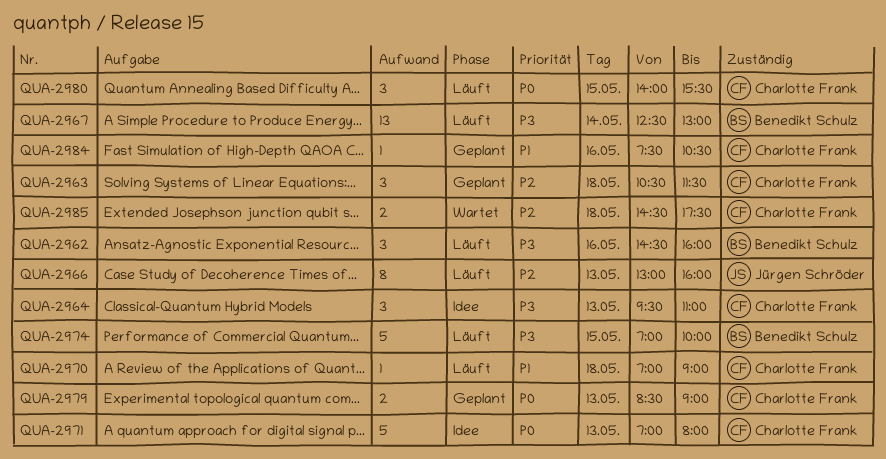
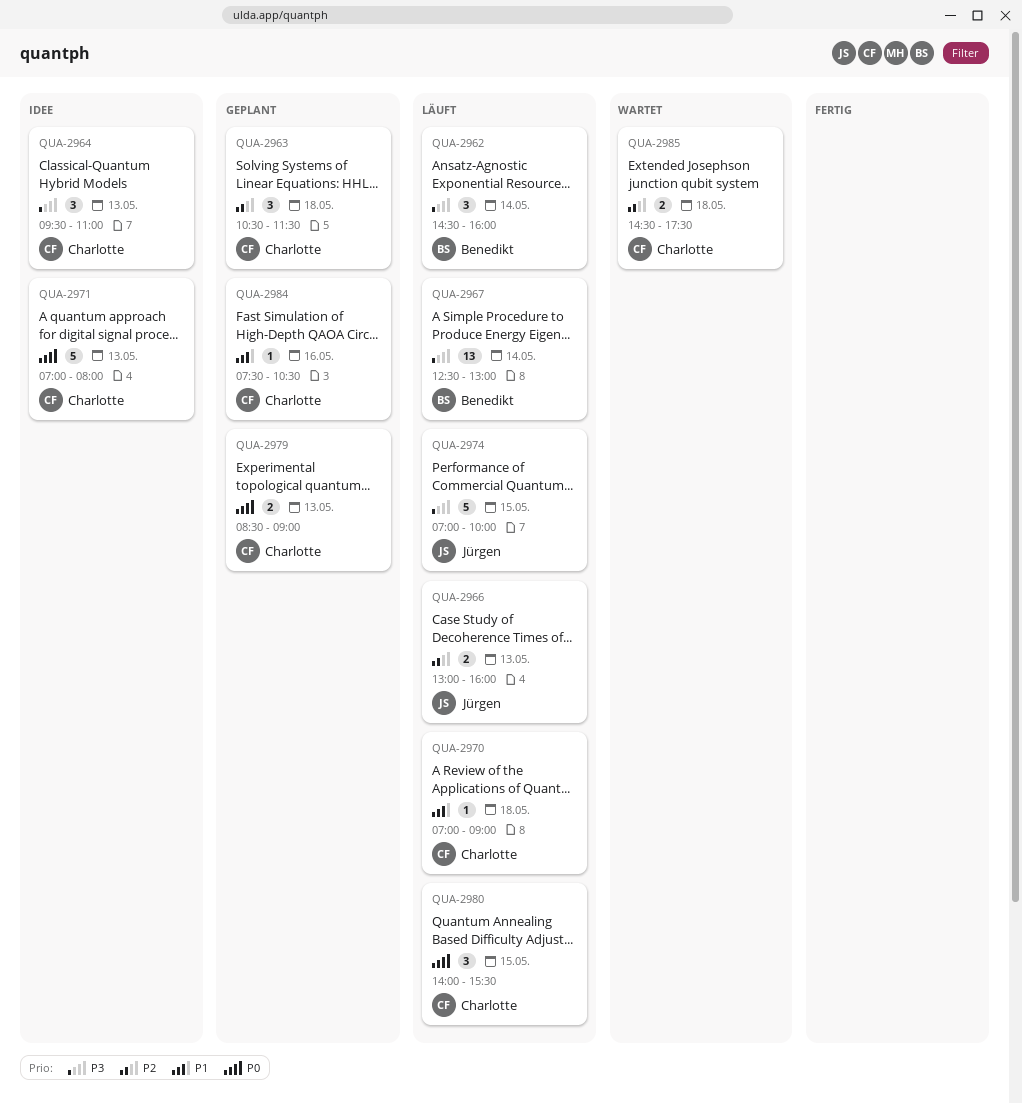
QUA-2962, day: May 16 -> May 14
QUA-2966, estimate: 8 -> 2
QUA-2974, owner: Benedikt Schulz -> Jürgen Schröder

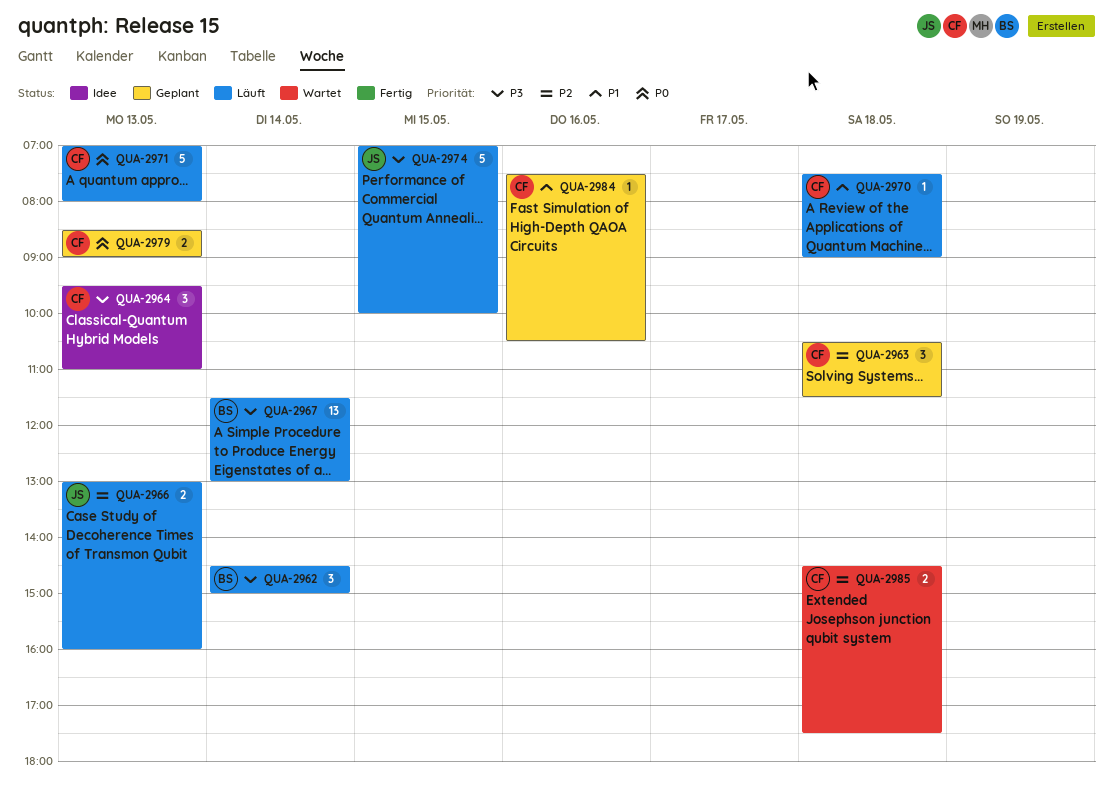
QUA-2962, ends: 16:00 -> 15:00
QUA-2967, begins: 12:30 -> 11:30
QUA-2970, begins: 07:00 -> 07:30
QUA-2971, status: Idee -> Läuft
QUA-2980: present -> none

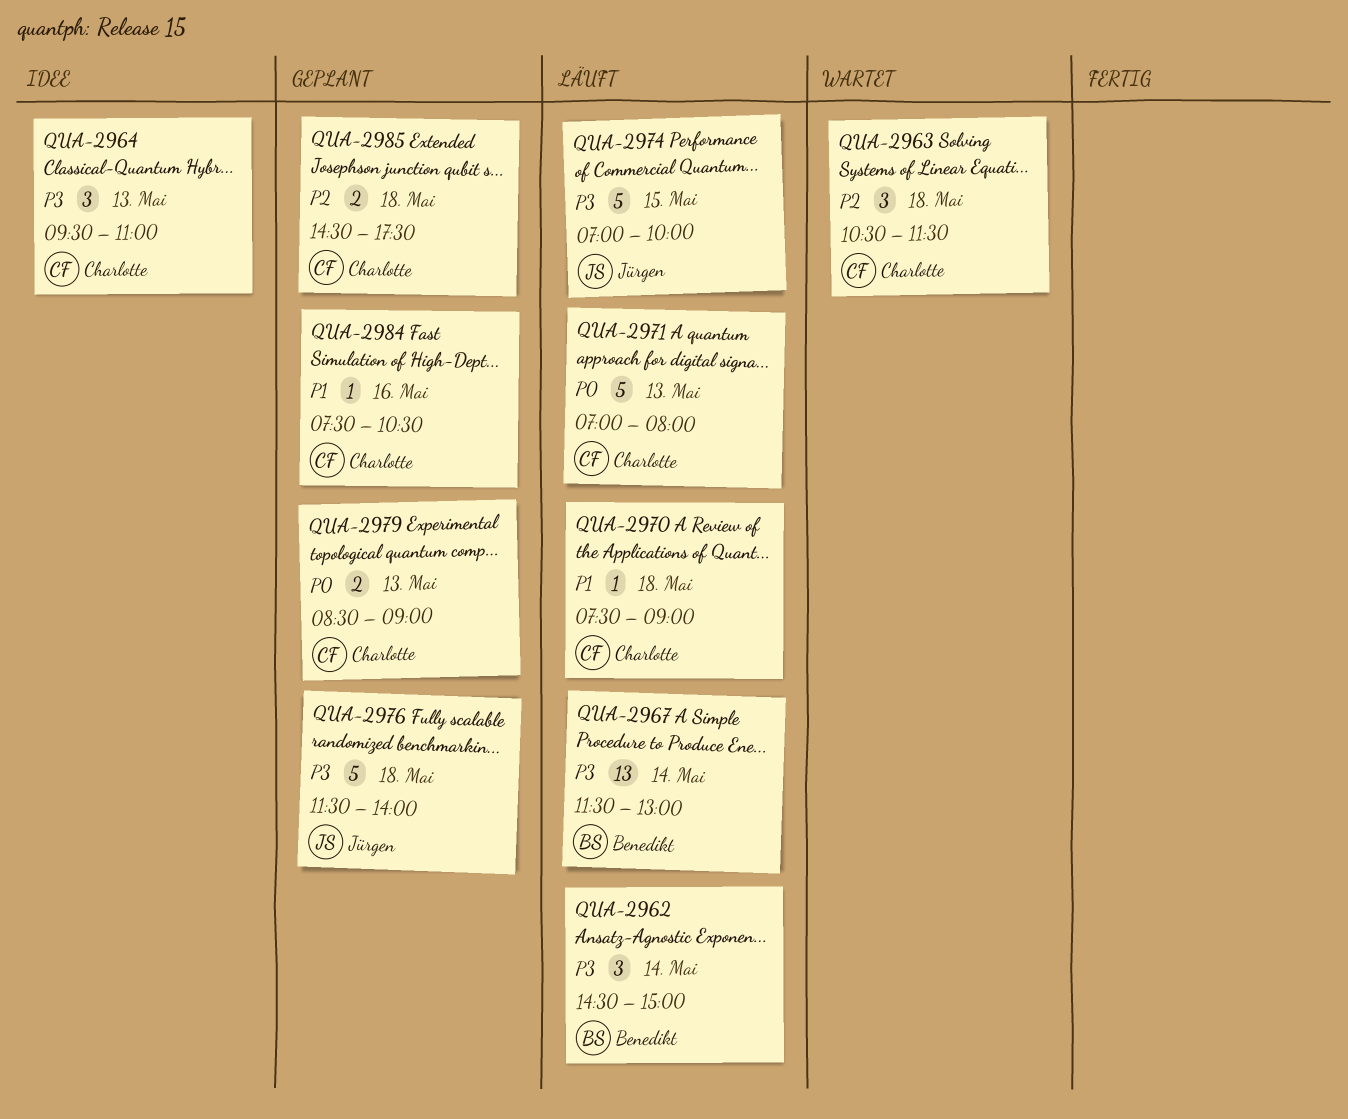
QUA-2963, status: Geplant -> Wartet
QUA-2966: present -> none
QUA-2976: none -> present
QUA-2985, status: Wartet -> Geplant

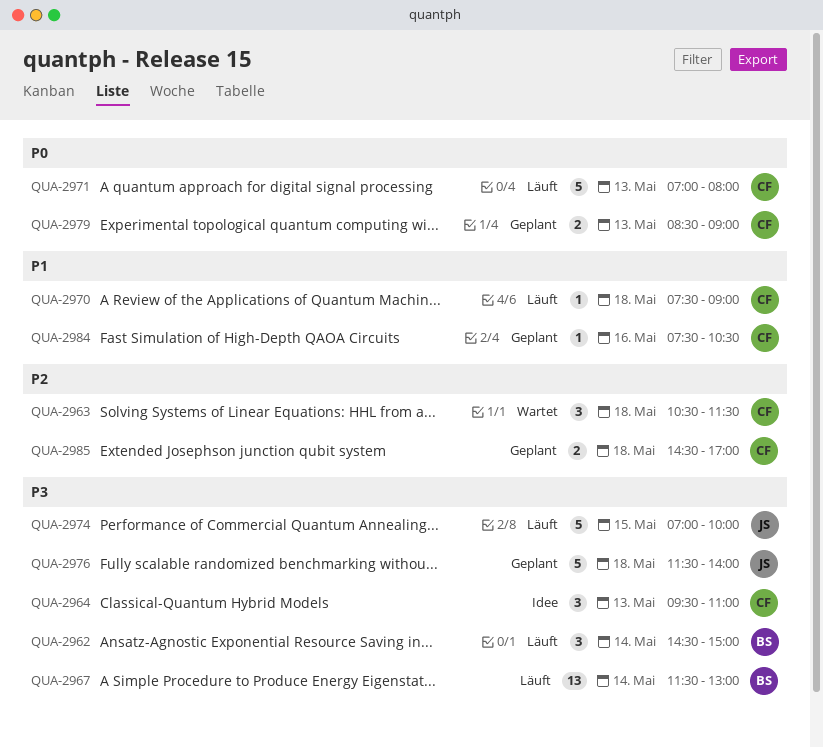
QUA-2985, ends: 17:30 -> 17:00

